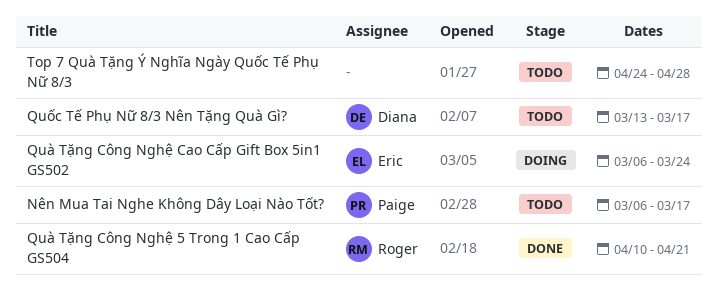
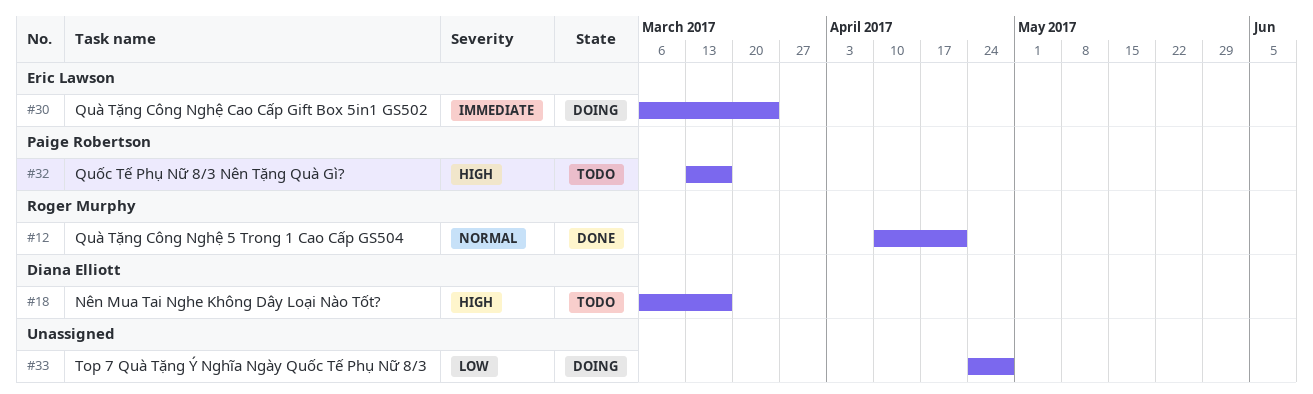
Nên Mua Tai Nghe Không Dây Loại Nào Tốt?, owner: Paige Robertson -> Diana Elliott
Quốc Tế Phụ Nữ 8/3 Nên Tặng Quà Gì?, owner: Diana Elliott -> Paige Robertson
Top 7 Quà Tặng Ý Nghĩa Ngày Quốc Tế Phụ Nữ 8/3, status: Todo -> Doing

